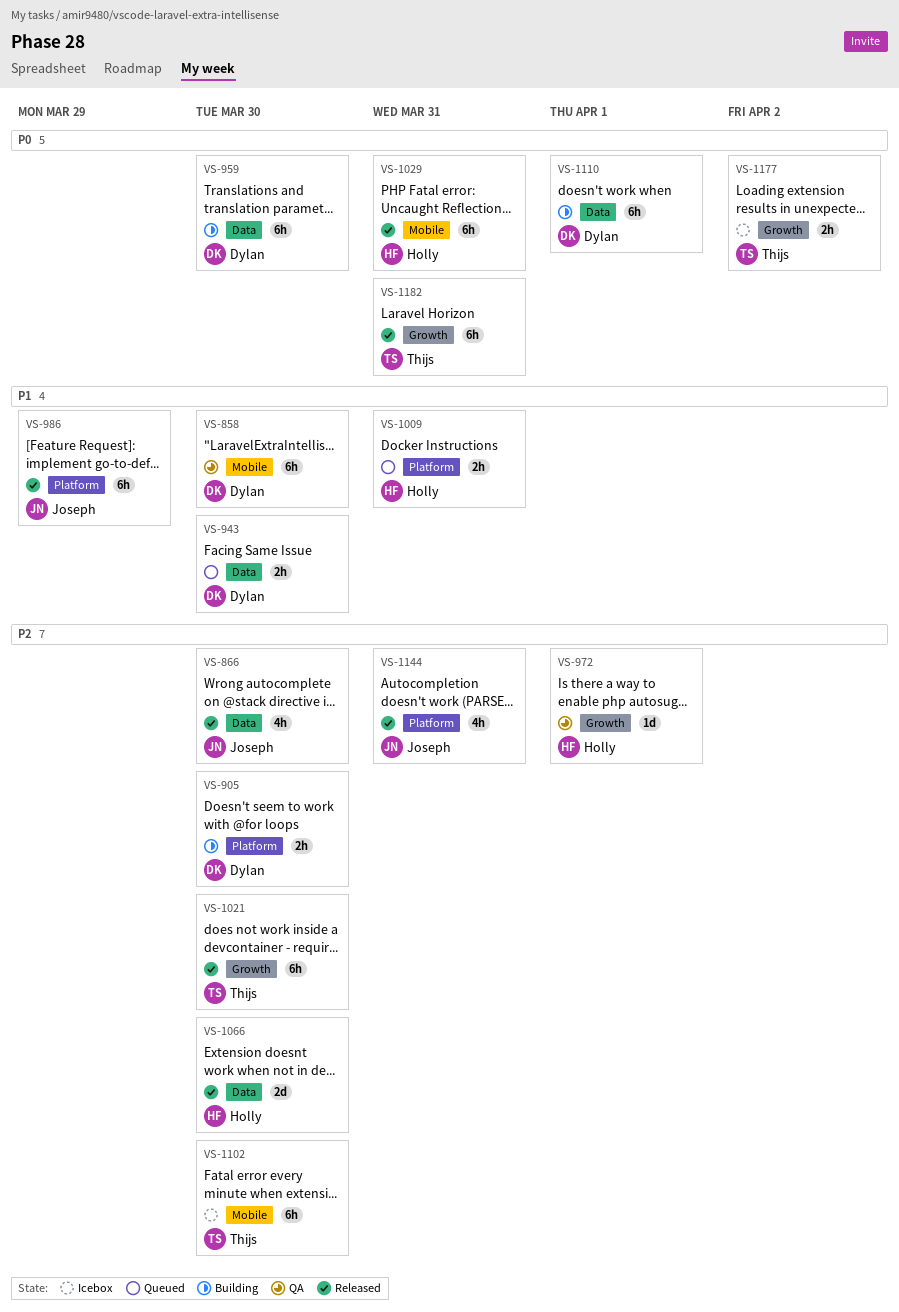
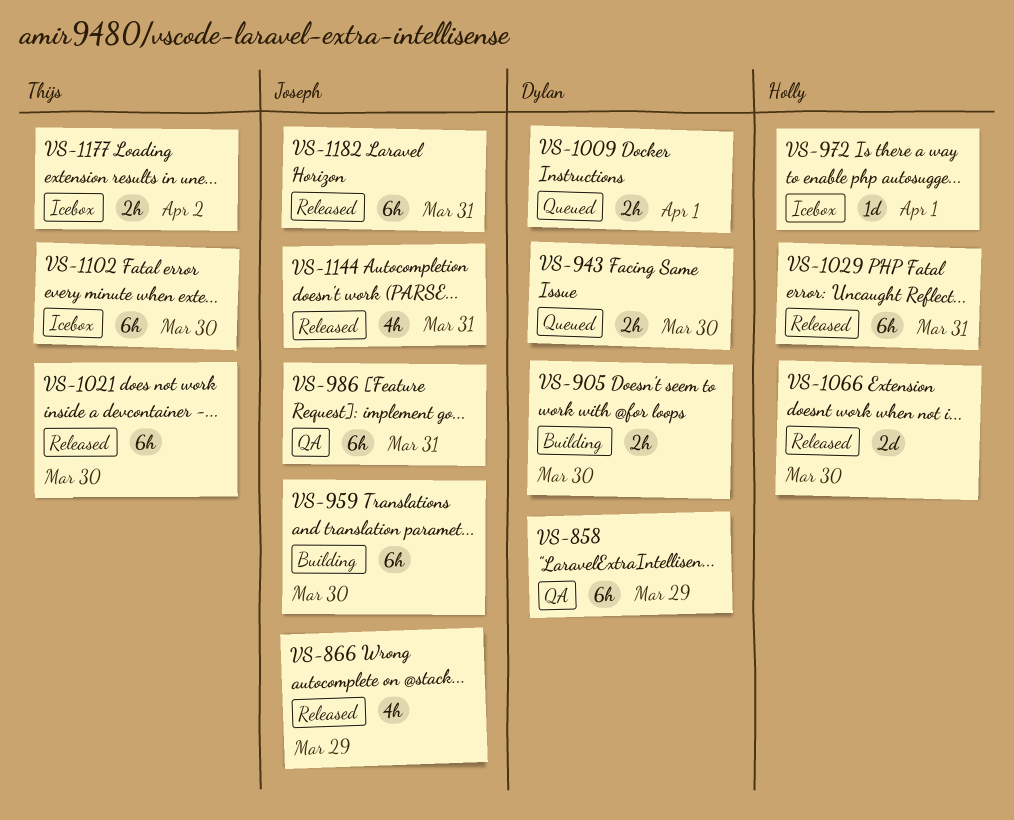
VS-858, due: Mar 30 -> Mar 29
VS-866, due: Mar 30 -> Mar 29
VS-959, owner: Dylan -> Joseph
VS-972, status: QA -> Icebox
VS-986, status: Released -> QA
VS-986, due: Mar 29 -> Mar 31
VS-1009, owner: Holly -> Dylan
VS-1009, due: Mar 31 -> Apr 1
VS-1110: present -> none
VS-1182, owner: Thijs -> Joseph

